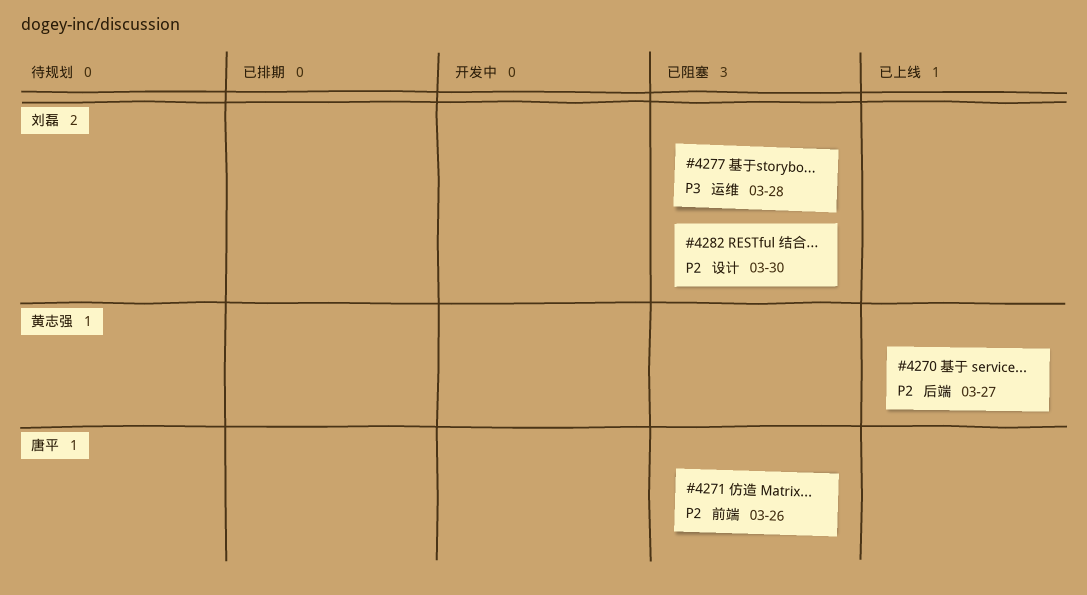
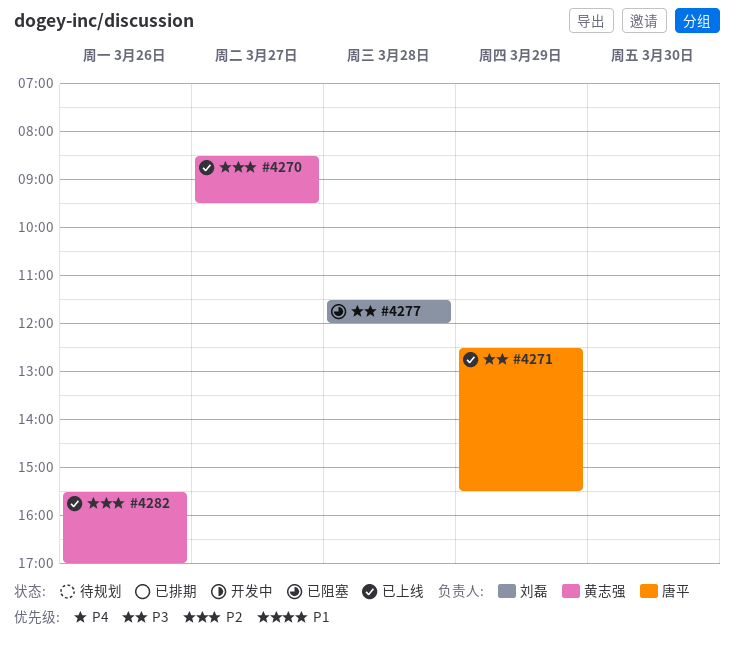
#4271, status: 已阻塞 -> 已上线
#4271, priority: P2 -> P3
#4271, day: Mar 26 -> Mar 29
#4282, status: 已阻塞 -> 已上线
#4282, owner: 刘磊 -> 黄志强
#4282, day: Mar 30 -> Mar 26

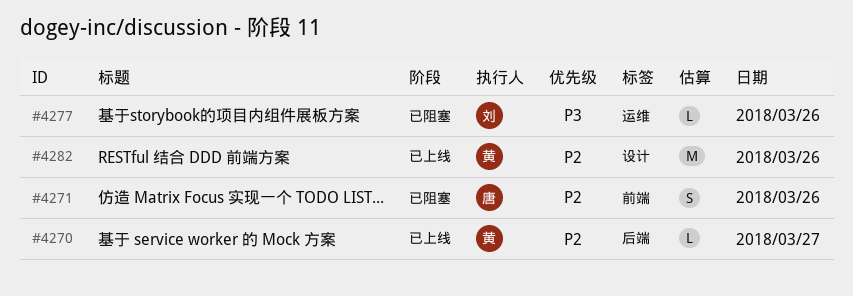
#4271, status: 已上线 -> 已阻塞
#4271, priority: P3 -> P2
#4271, day: Mar 29 -> Mar 26
#4277, day: Mar 28 -> Mar 26

